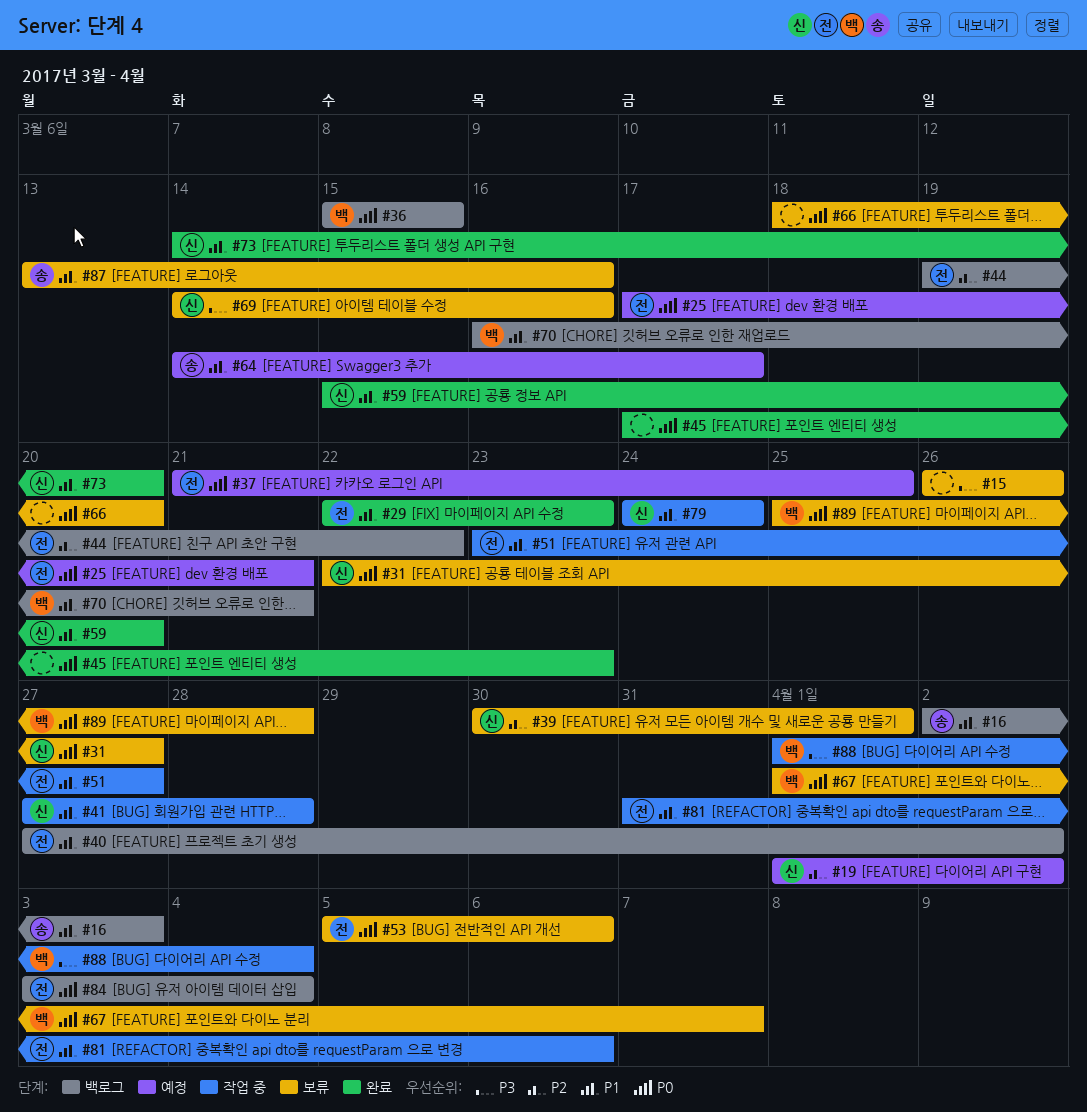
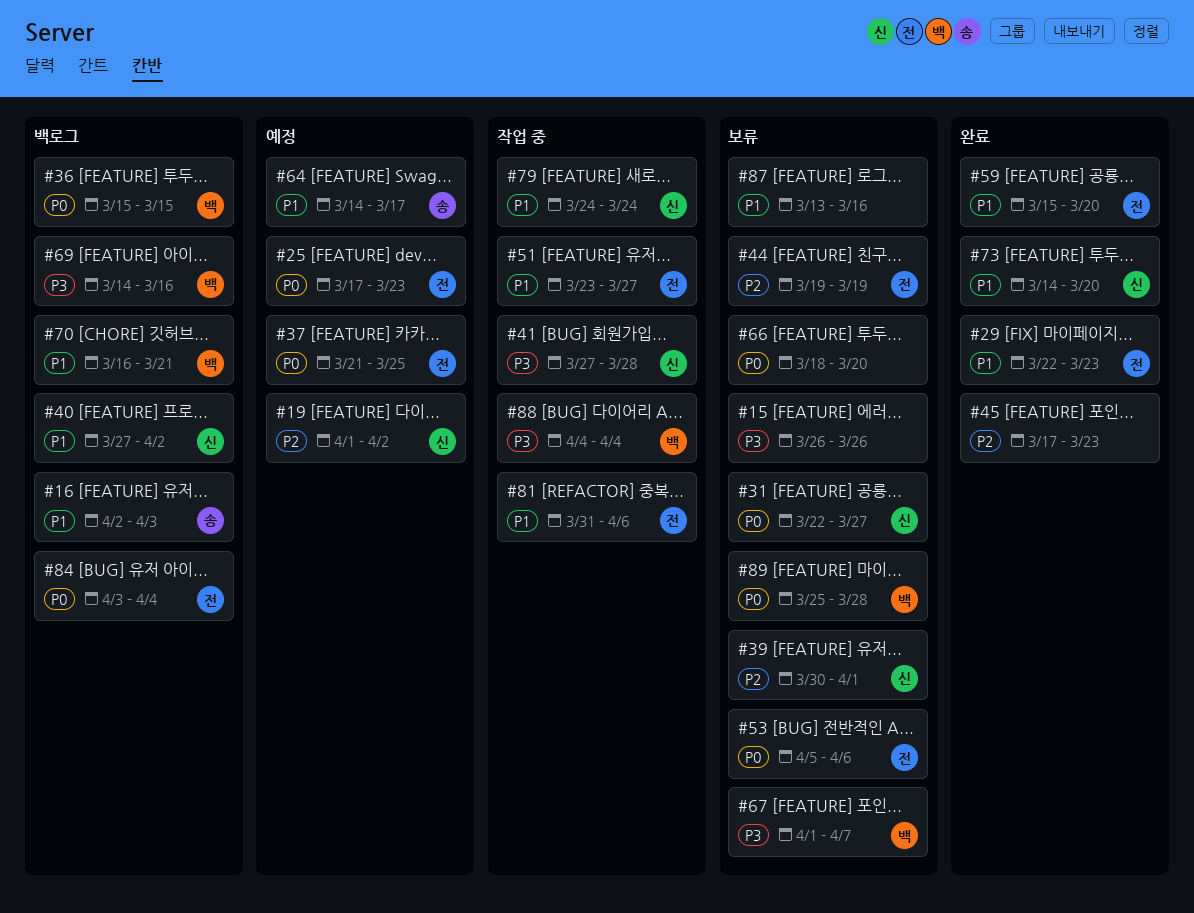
#25, due: Mar 21 -> Mar 23
#40, owner: 전 -> 신
#41, priority: P1 -> P3
#44, status: 백로그 -> 보류
#44, due: Mar 22 -> Mar 19
#45, priority: P0 -> P2
#59, owner: 신 -> 전
#67, priority: P0 -> P3
#69, status: 보류 -> 백로그
#69, owner: 신 -> 백
#87, owner: 송 -> none
#88, start: Apr 1 -> Apr 4

